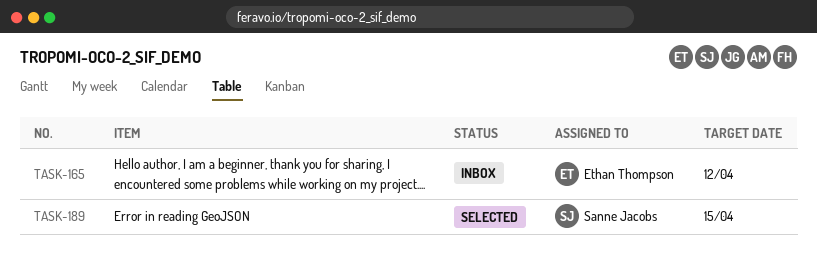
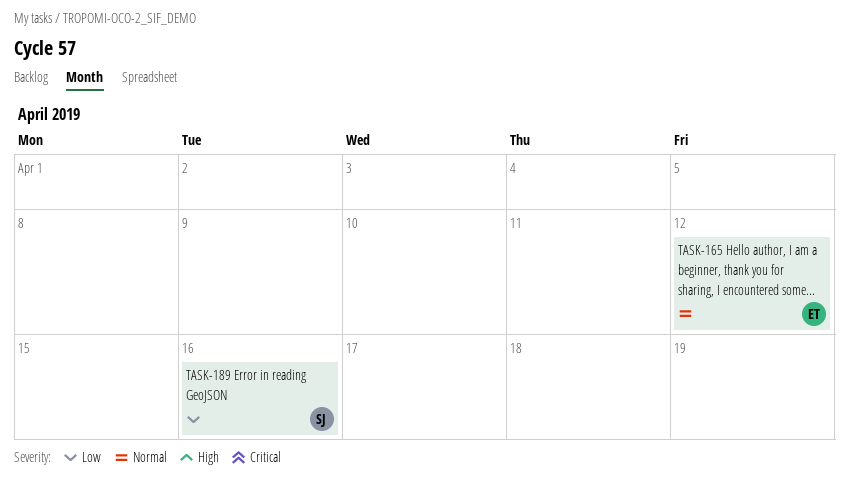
TASK-189, due: Apr 15 -> Apr 16

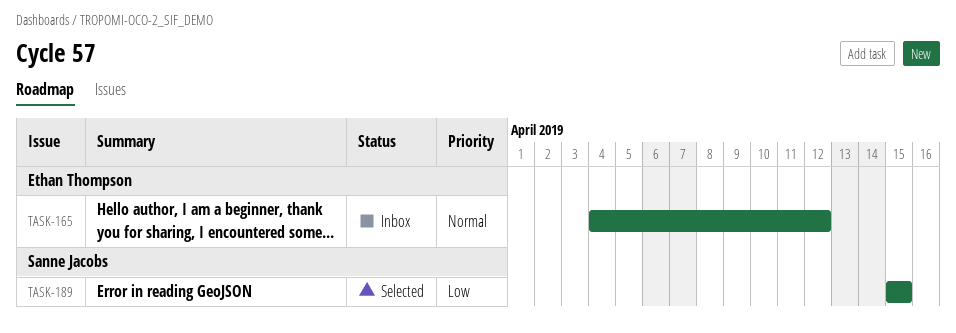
TASK-189, due: Apr 16 -> Apr 15

